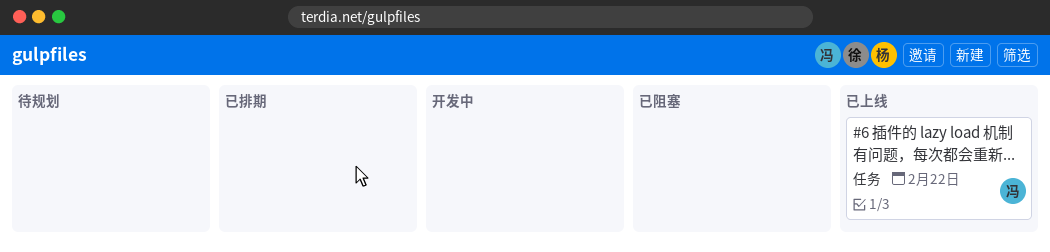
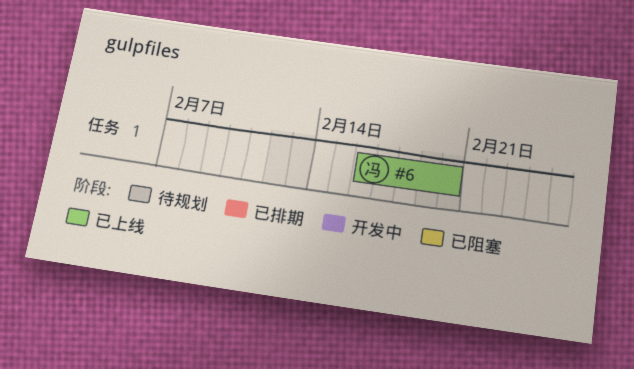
#6, due: Feb 22 -> Feb 20

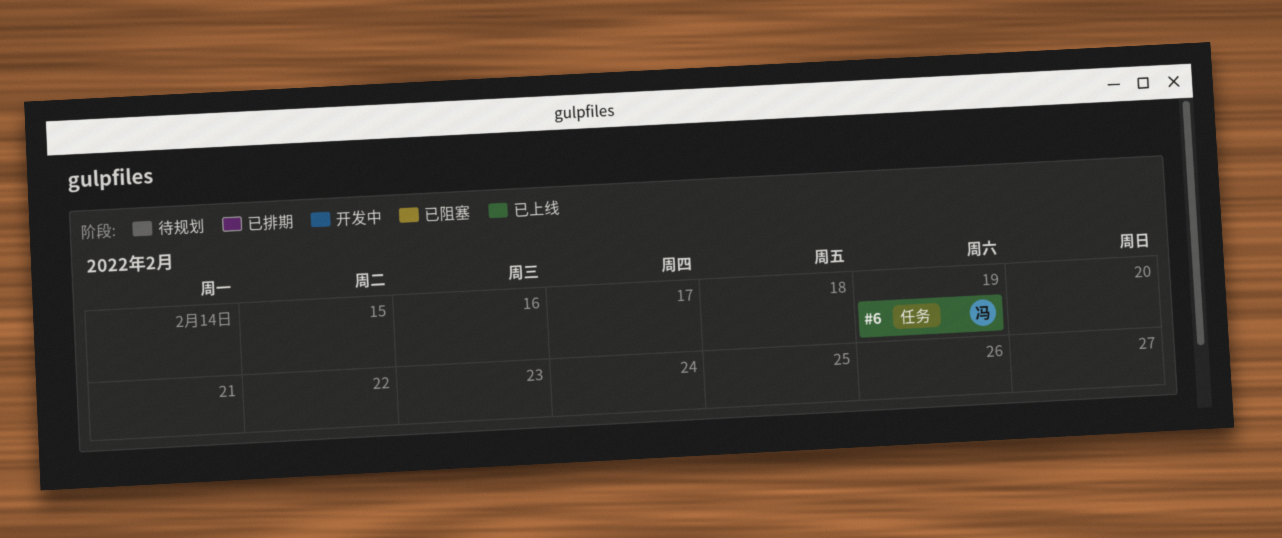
#6, due: Feb 20 -> Feb 19

